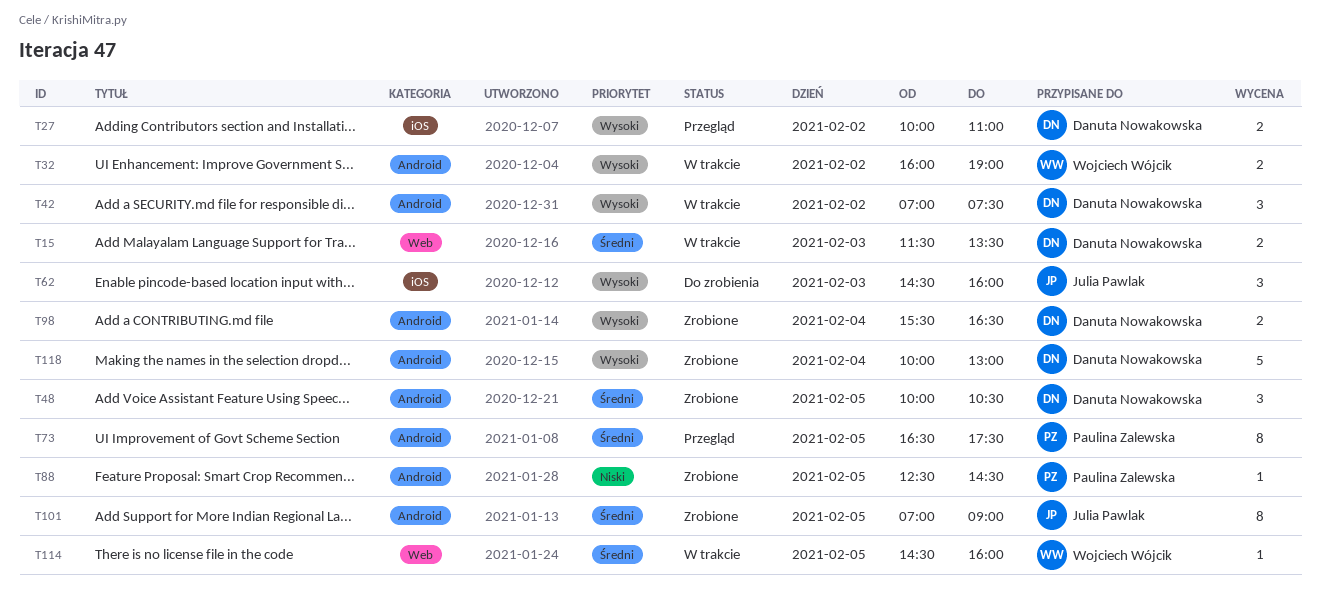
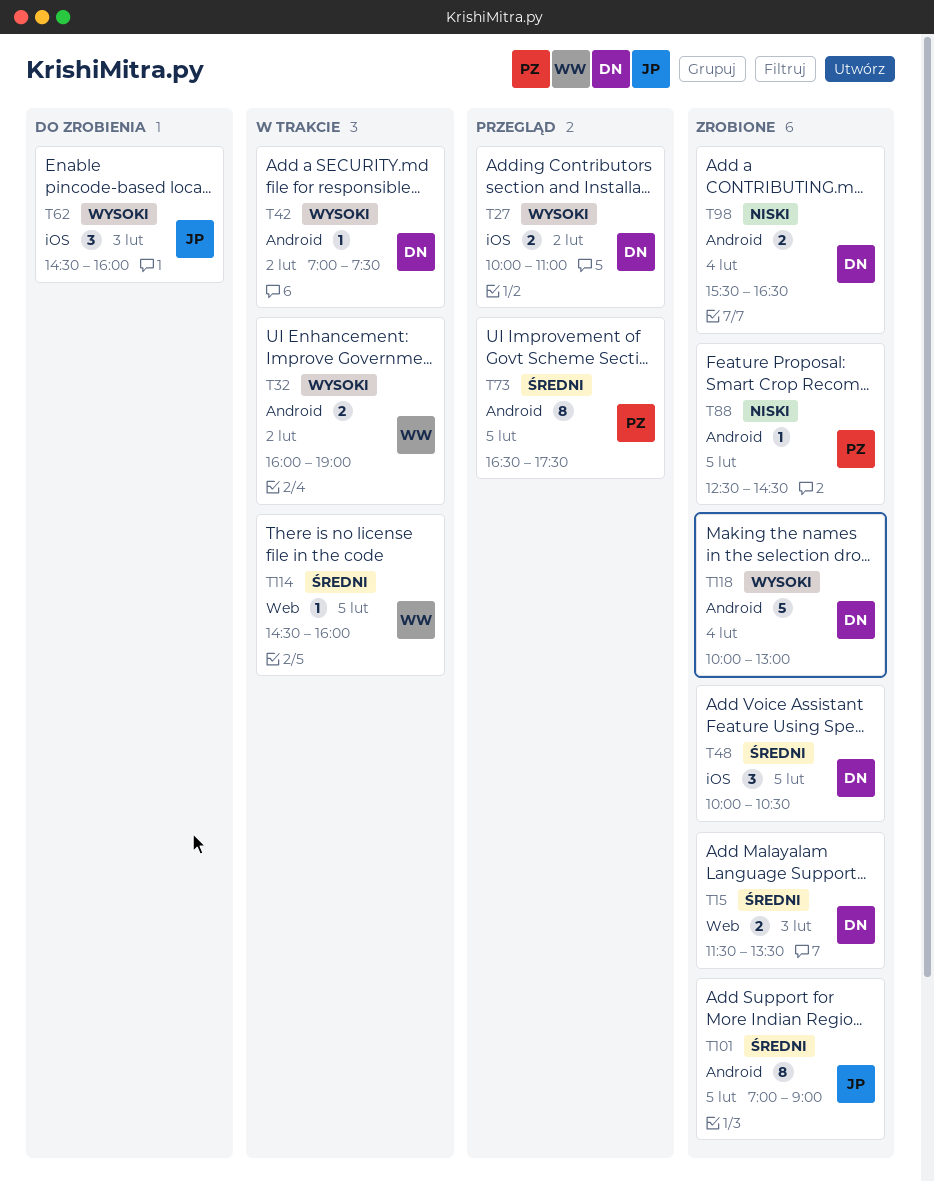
T15, status: W trakcie -> Zrobione
T42, estimate: 3 -> 1
T48, label: Android -> iOS
T98, priority: Wysoki -> Niski

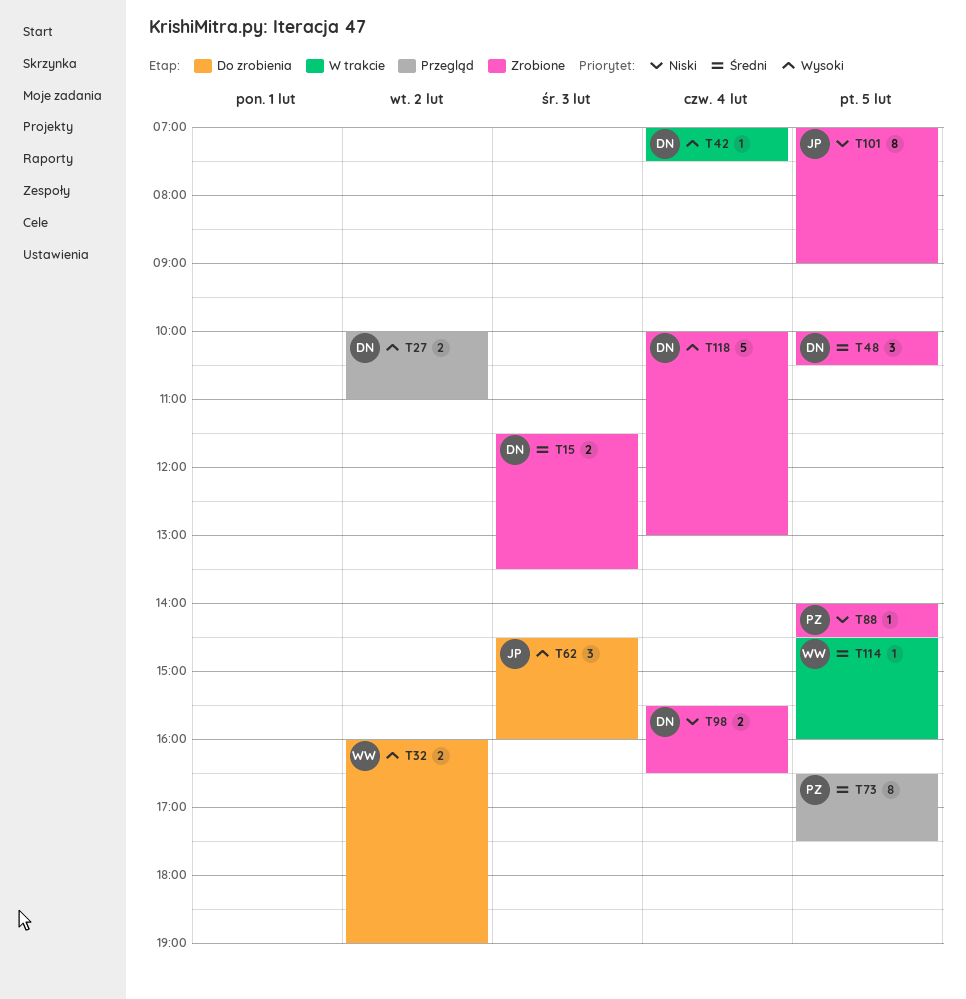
T32, status: W trakcie -> Do zrobienia
T42, day: Feb 2 -> Feb 4
T88, begins: 12:30 -> 14:00
T101, priority: Średni -> Niski

